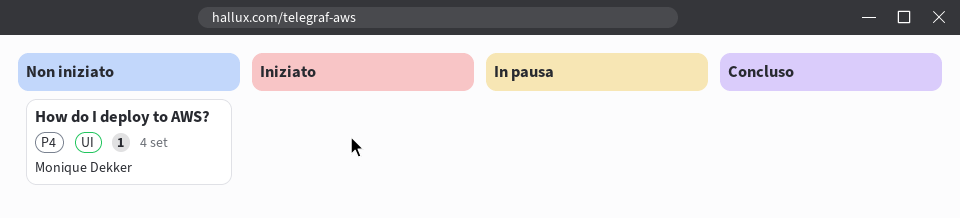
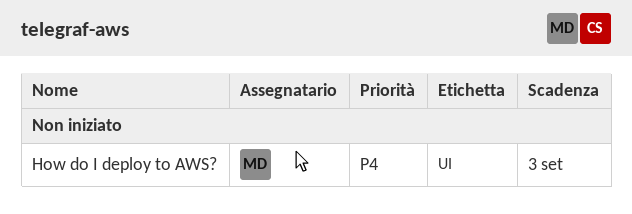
How do I deploy to AWS?, due: Sep 4 -> Sep 3

